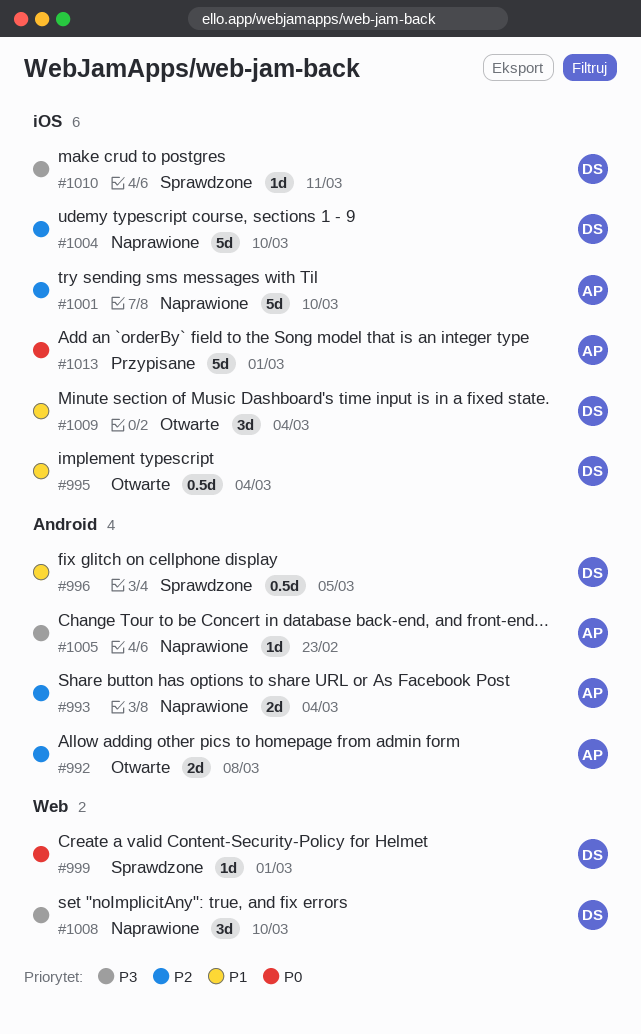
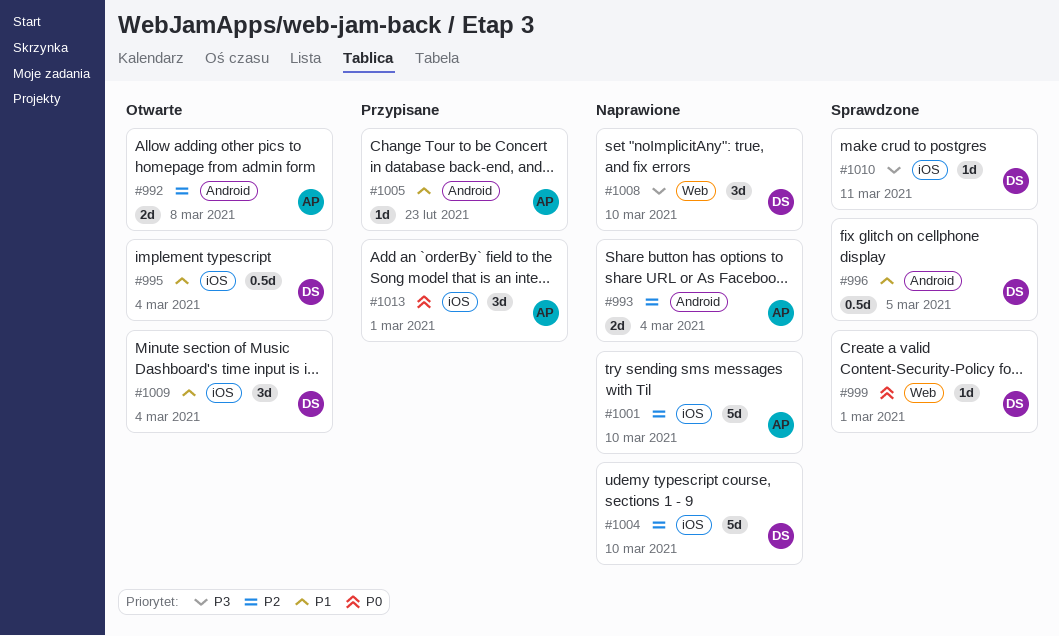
#1005, status: Naprawione -> Przypisane
#1005, priority: P3 -> P1
#1013, estimate: 5d -> 3d

